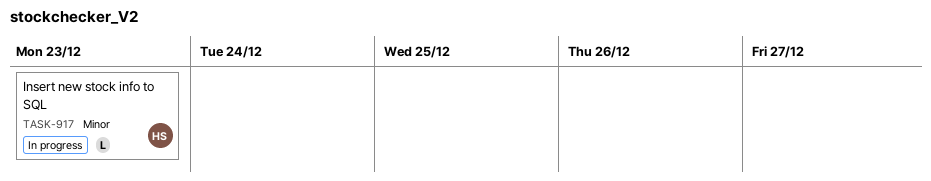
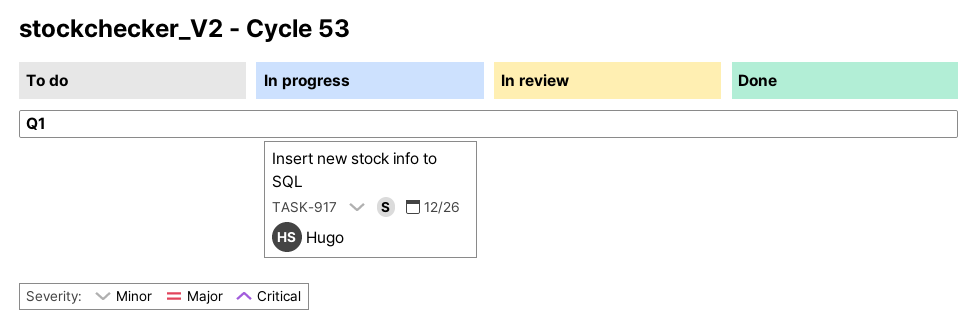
TASK-917, estimate: L -> S
TASK-917, due: Dec 23 -> Dec 26

